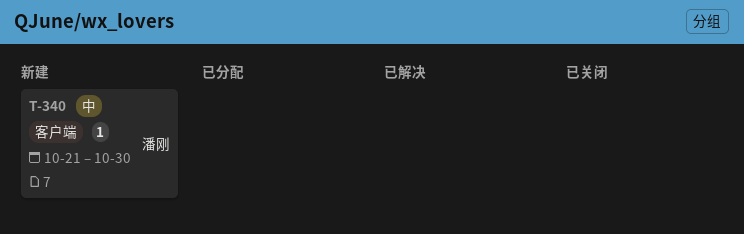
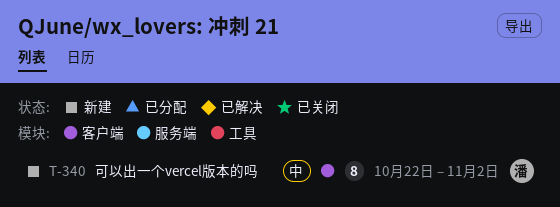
T-340, estimate: 1 -> 8
T-340, start: Oct 21 -> Oct 22
T-340, due: Oct 30 -> Nov 2

